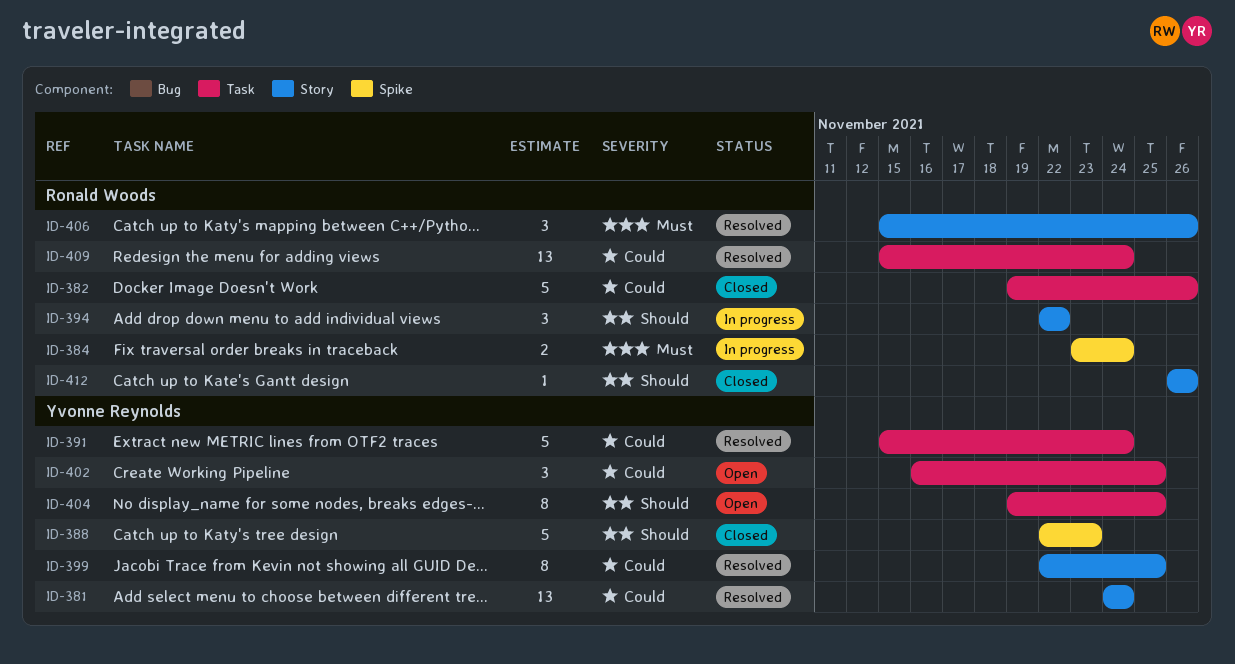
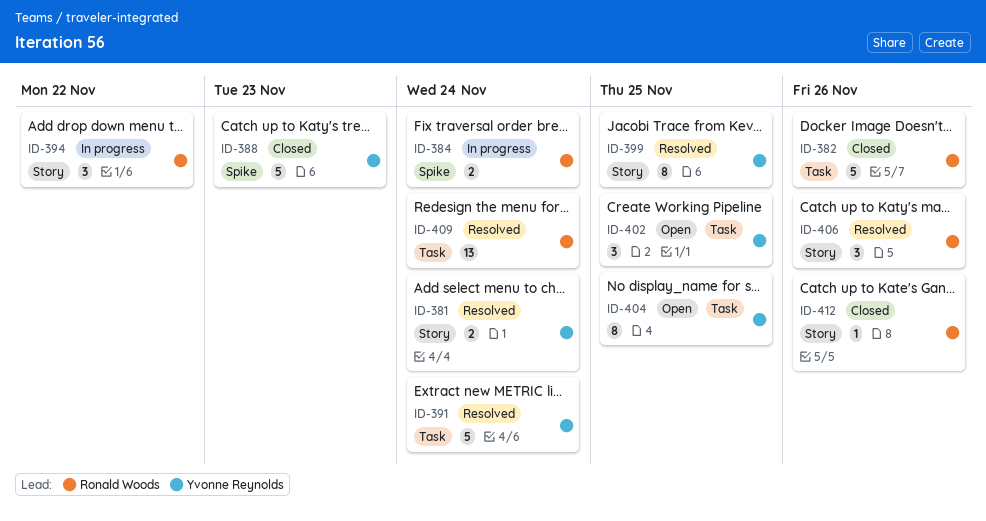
ID-381, estimate: 13 -> 2

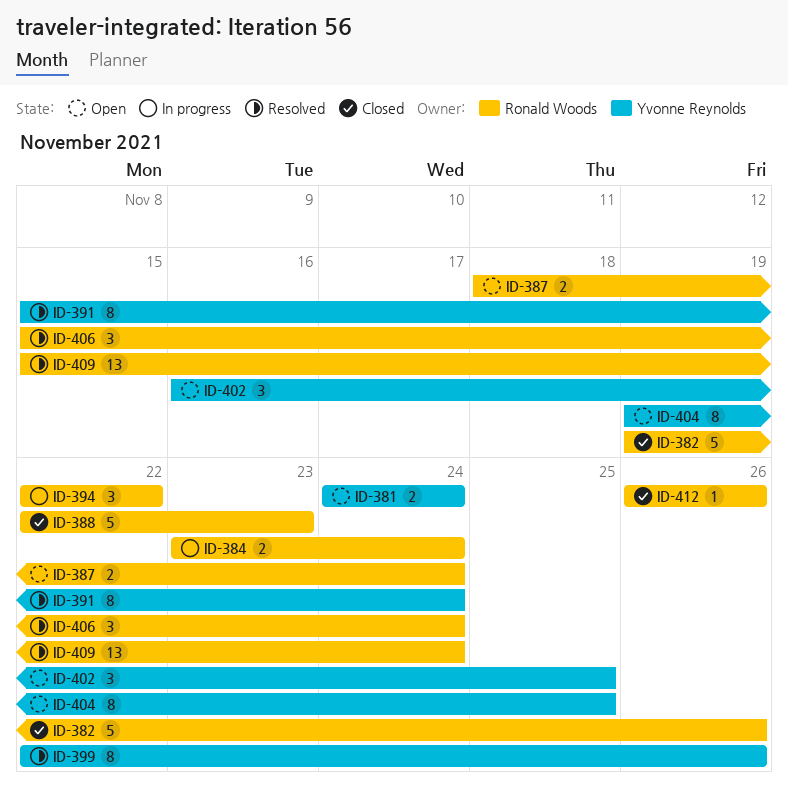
ID-381, status: Resolved -> Open
ID-387: none -> present
ID-388, owner: Yvonne Reynolds -> Ronald Woods
ID-391, estimate: 5 -> 8
ID-399, due: Nov 25 -> Nov 26
ID-406, due: Nov 26 -> Nov 24

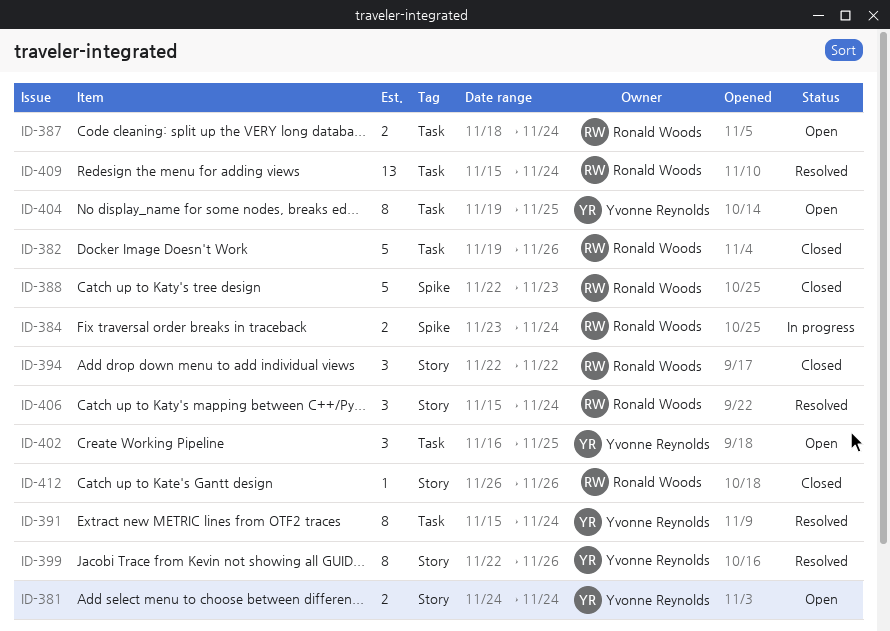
ID-394, status: In progress -> Closed

